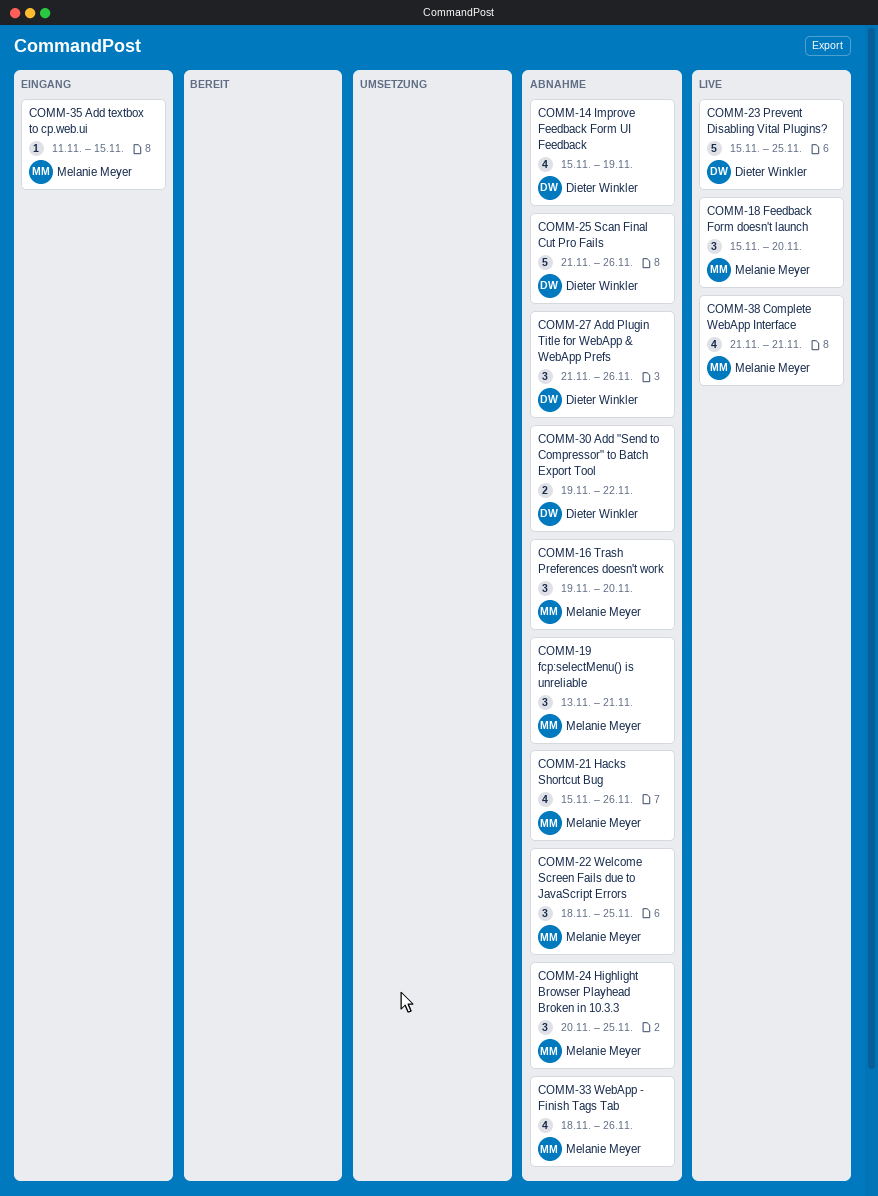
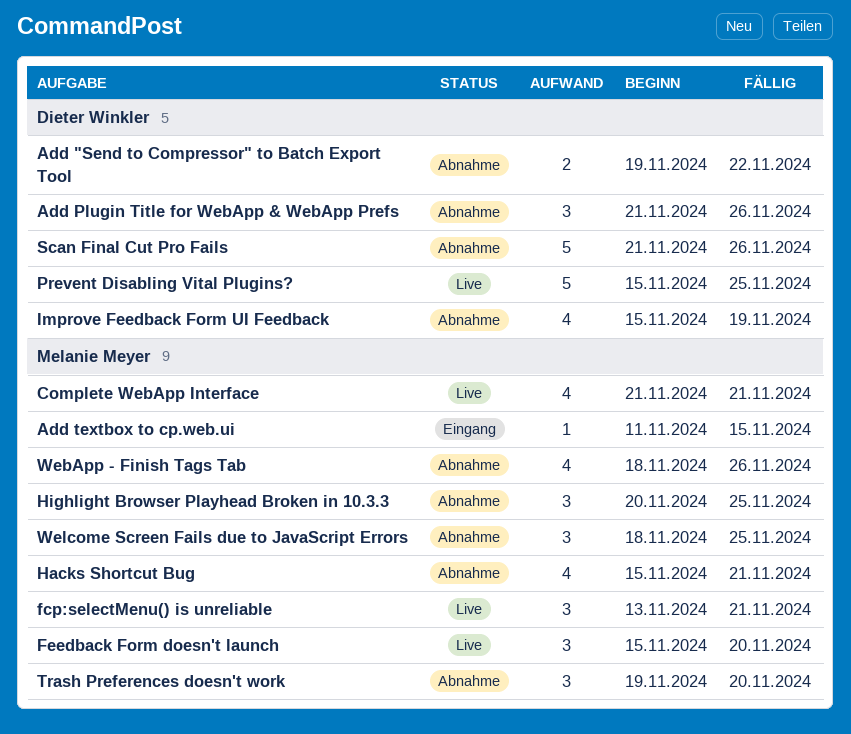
fcp:selectMenu() is unreliable, status: Abnahme -> Live
Hacks Shortcut Bug, due: Nov 26 -> Nov 21

